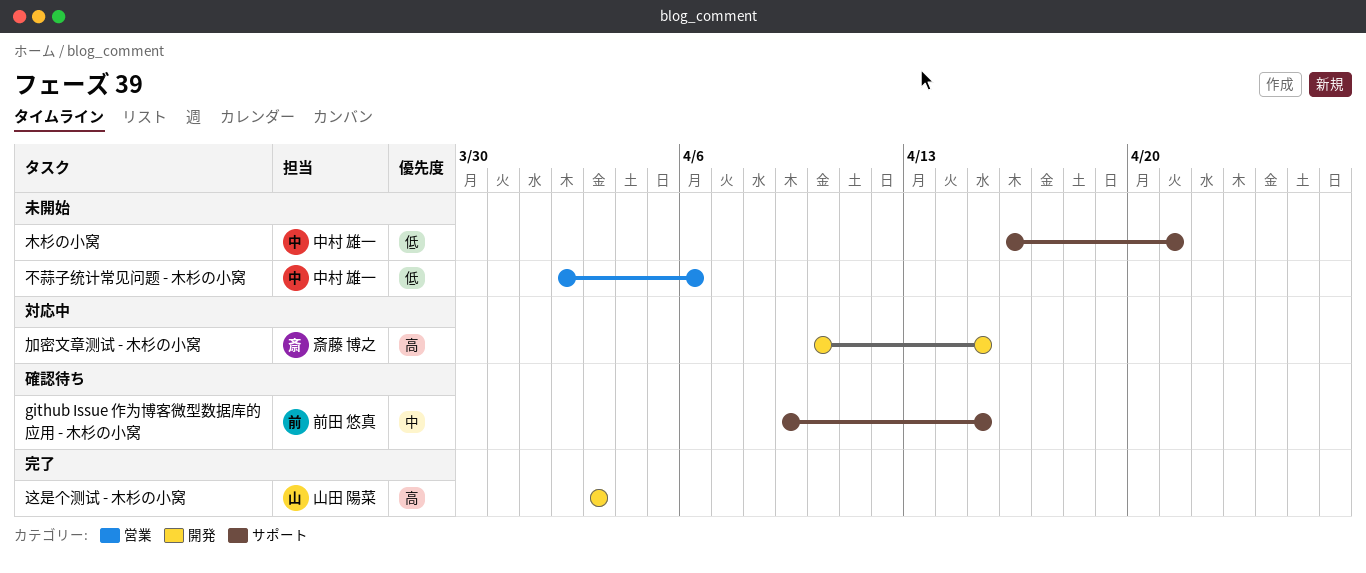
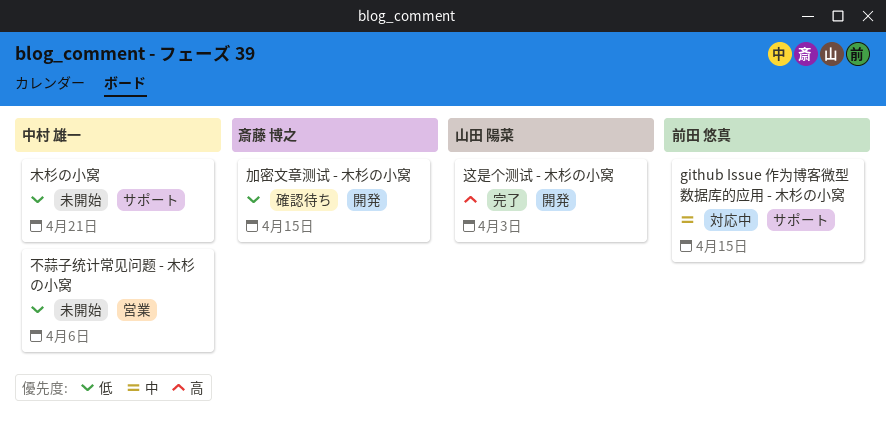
github Issue 作为博客微型数据库的应用 - 木杉の小窝, status: 確認待ち -> 対応中
加密文章测试 - 木杉の小窝, status: 対応中 -> 確認待ち
加密文章测试 - 木杉の小窝, priority: 高 -> 低

